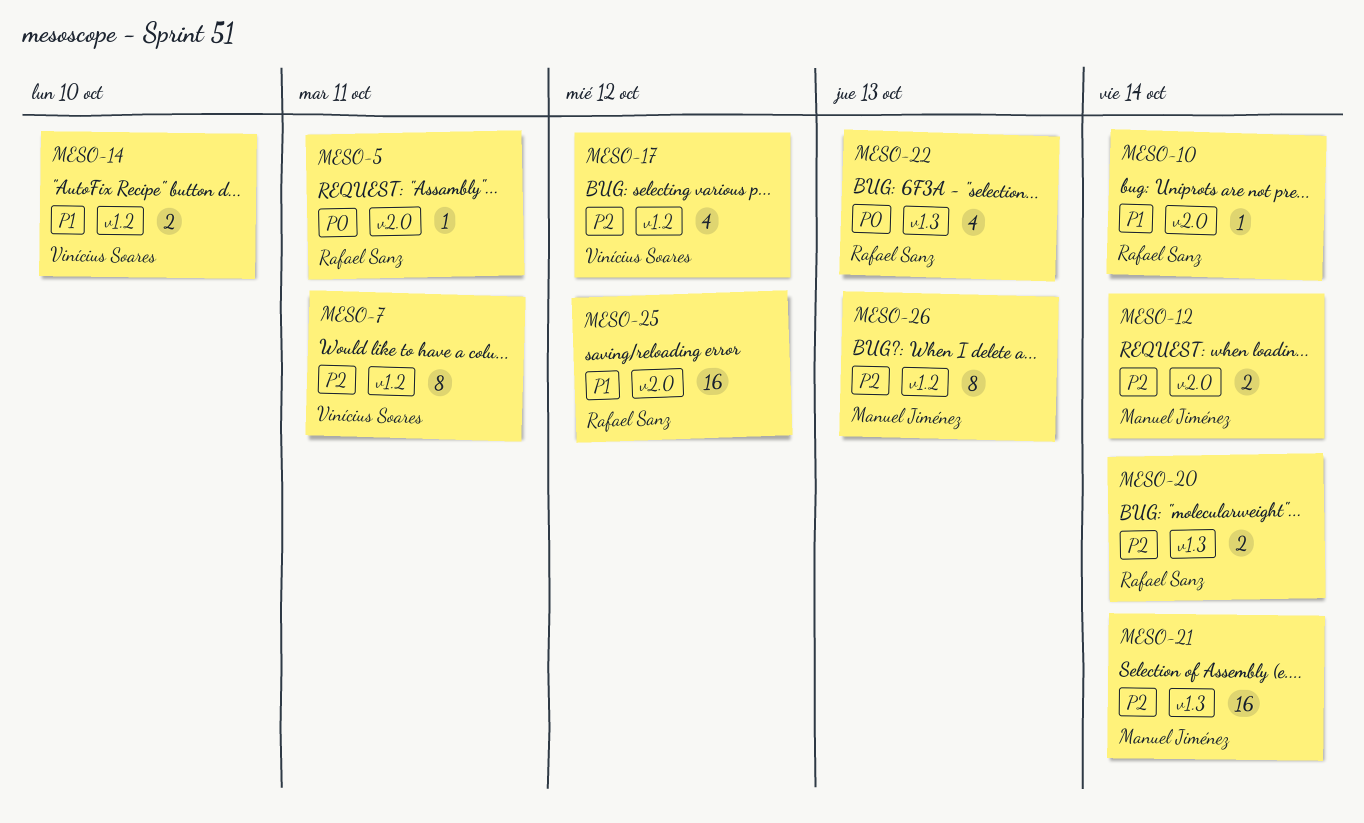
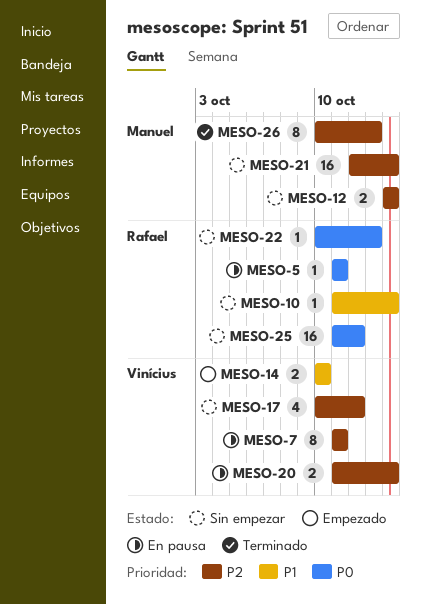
MESO-20, owner: Rafael Sanz -> Vinícius Soares
MESO-22, estimate: 4 -> 1
MESO-25, priority: P1 -> P0

